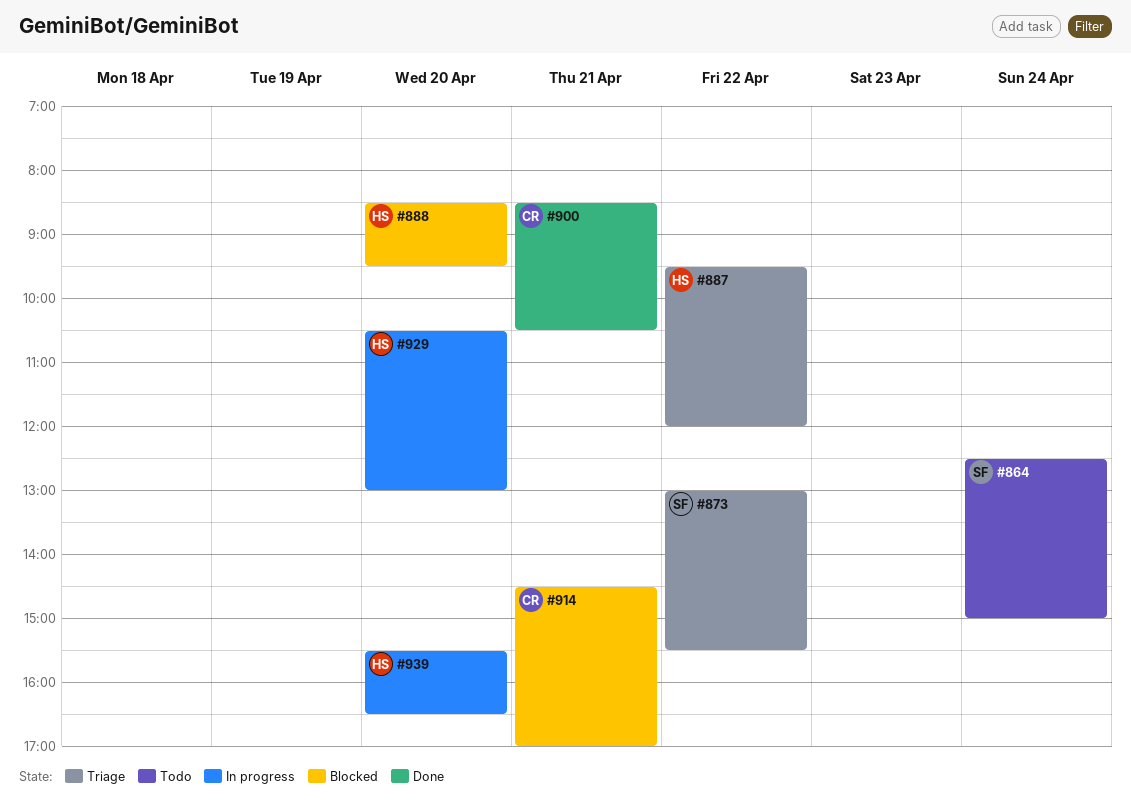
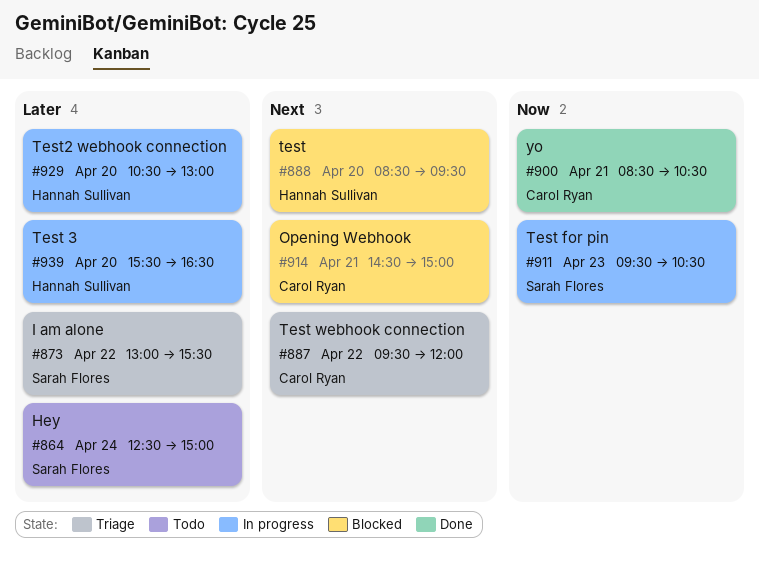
#887, owner: Hannah Sullivan -> Carol Ryan
#911: none -> present
#914, ends: 17:00 -> 15:00

